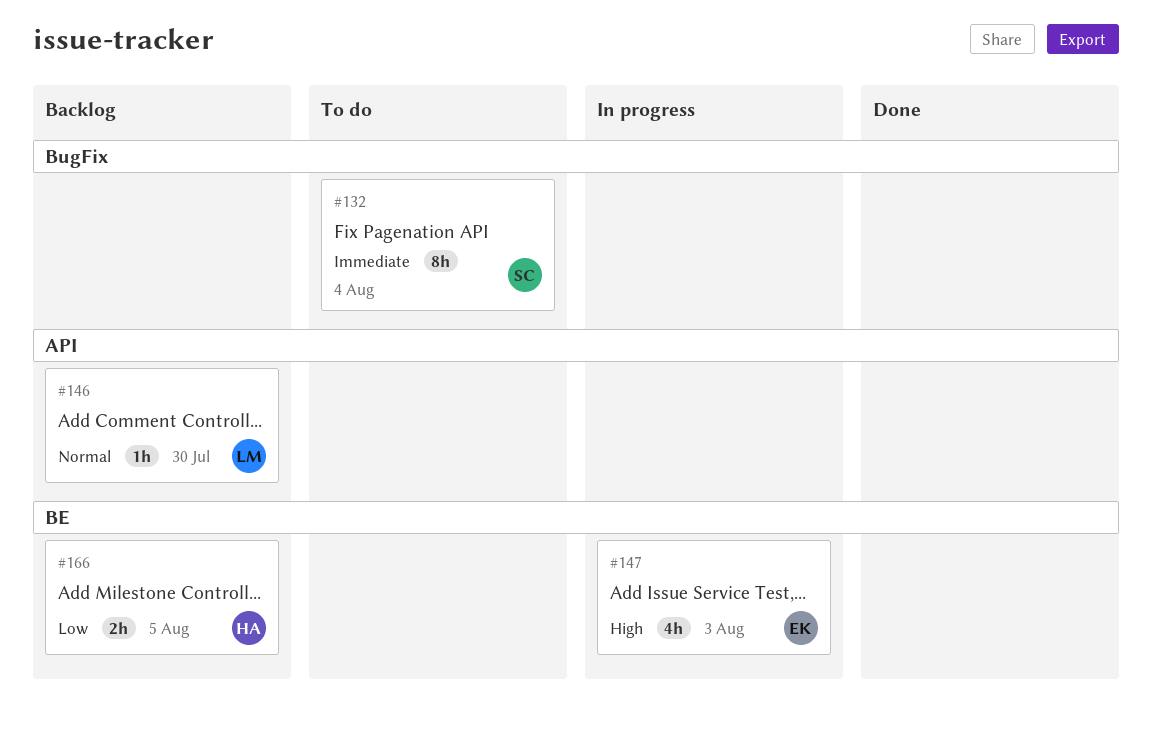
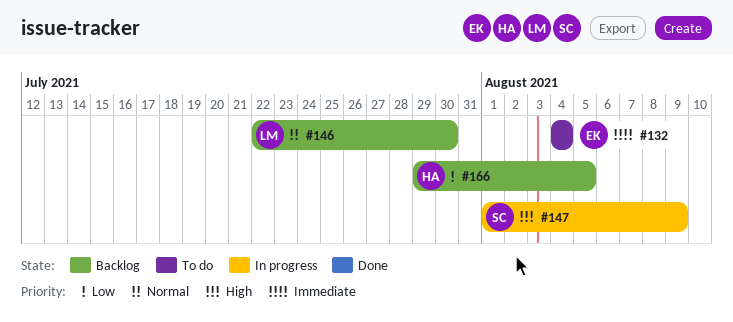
#132, owner: SC -> EK
#147, owner: EK -> SC
#147, due: Aug 3 -> Aug 9

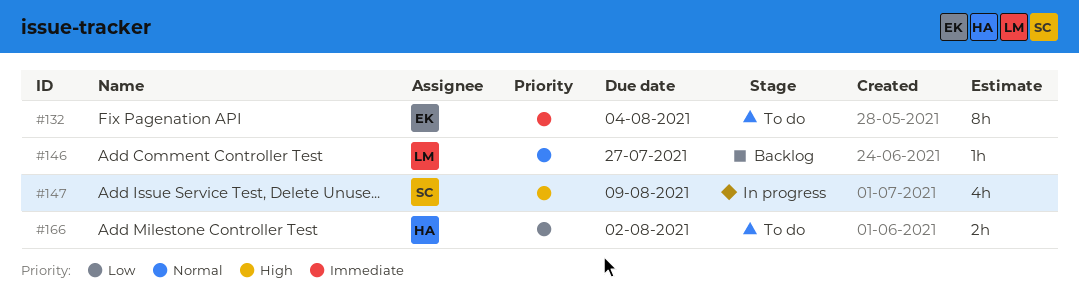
#146, due: Jul 30 -> Jul 27
#166, status: Backlog -> To do
#166, due: Aug 5 -> Aug 2

